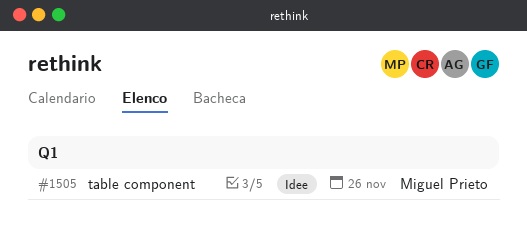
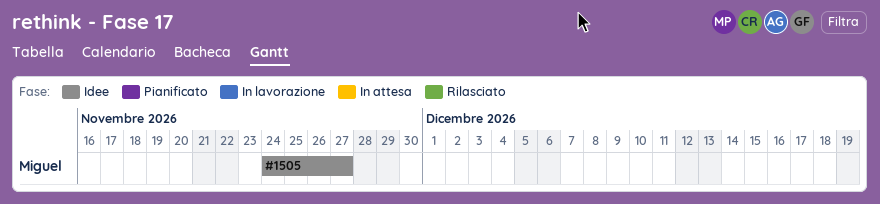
#1505, due: Nov 26 -> Nov 27

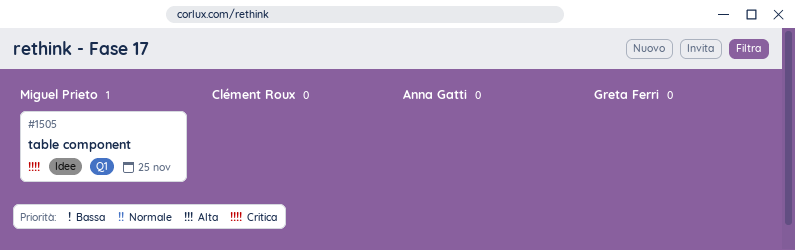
#1505, due: Nov 27 -> Nov 25

